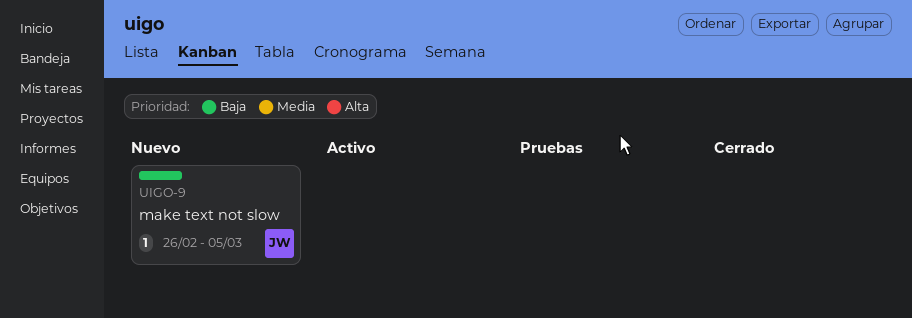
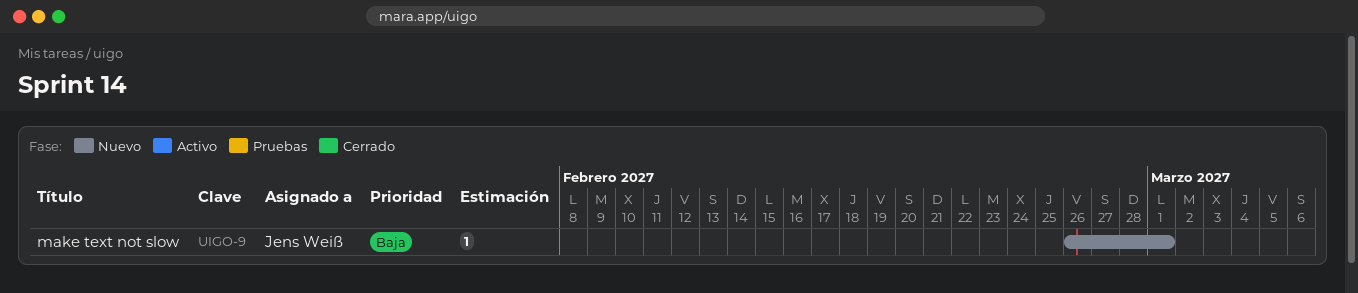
UIGO-9, due: Mar 5 -> Mar 1

